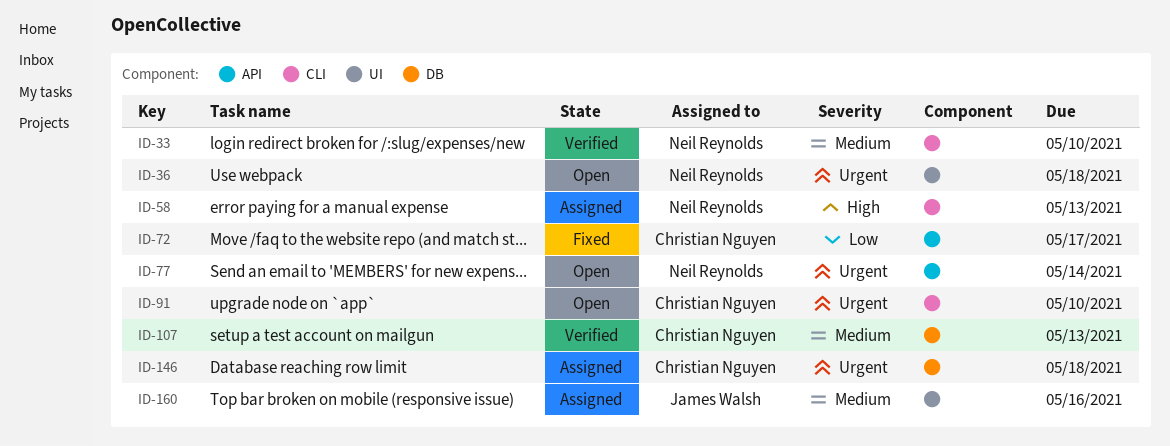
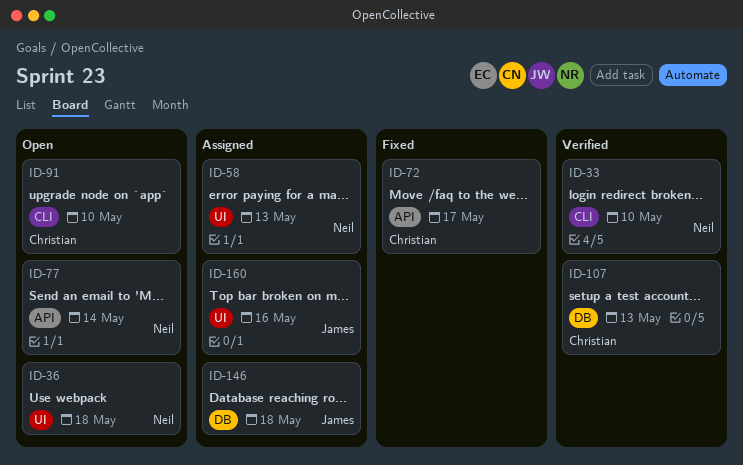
ID-58, label: CLI -> UI
ID-146, owner: Christian Nguyen -> James Walsh

